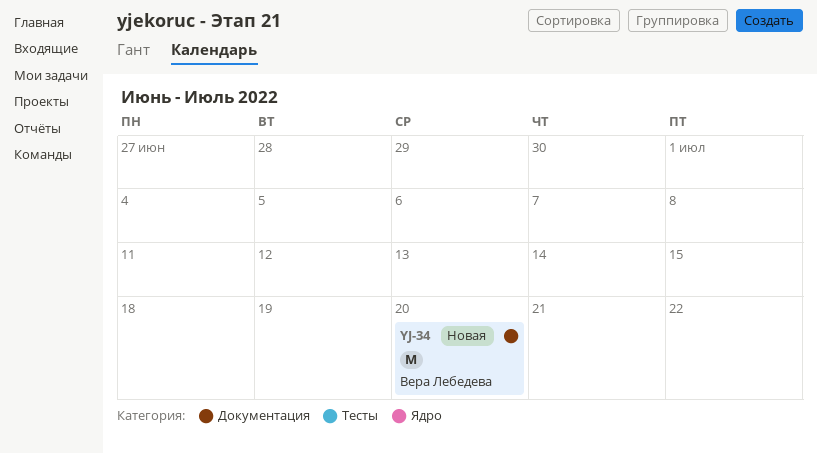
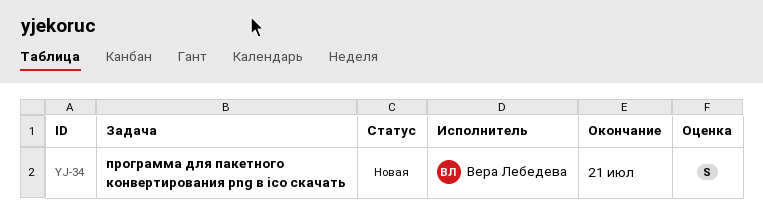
YJ-34, estimate: M -> S
YJ-34, due: Jul 20 -> Jul 21

